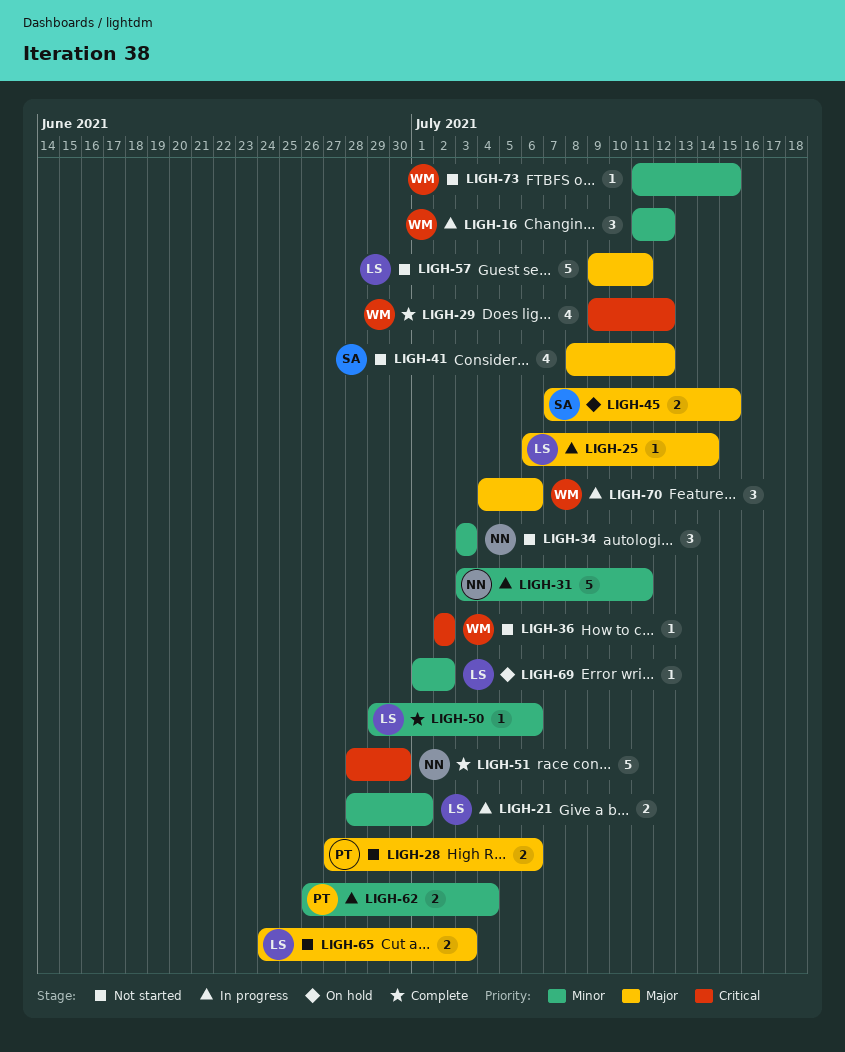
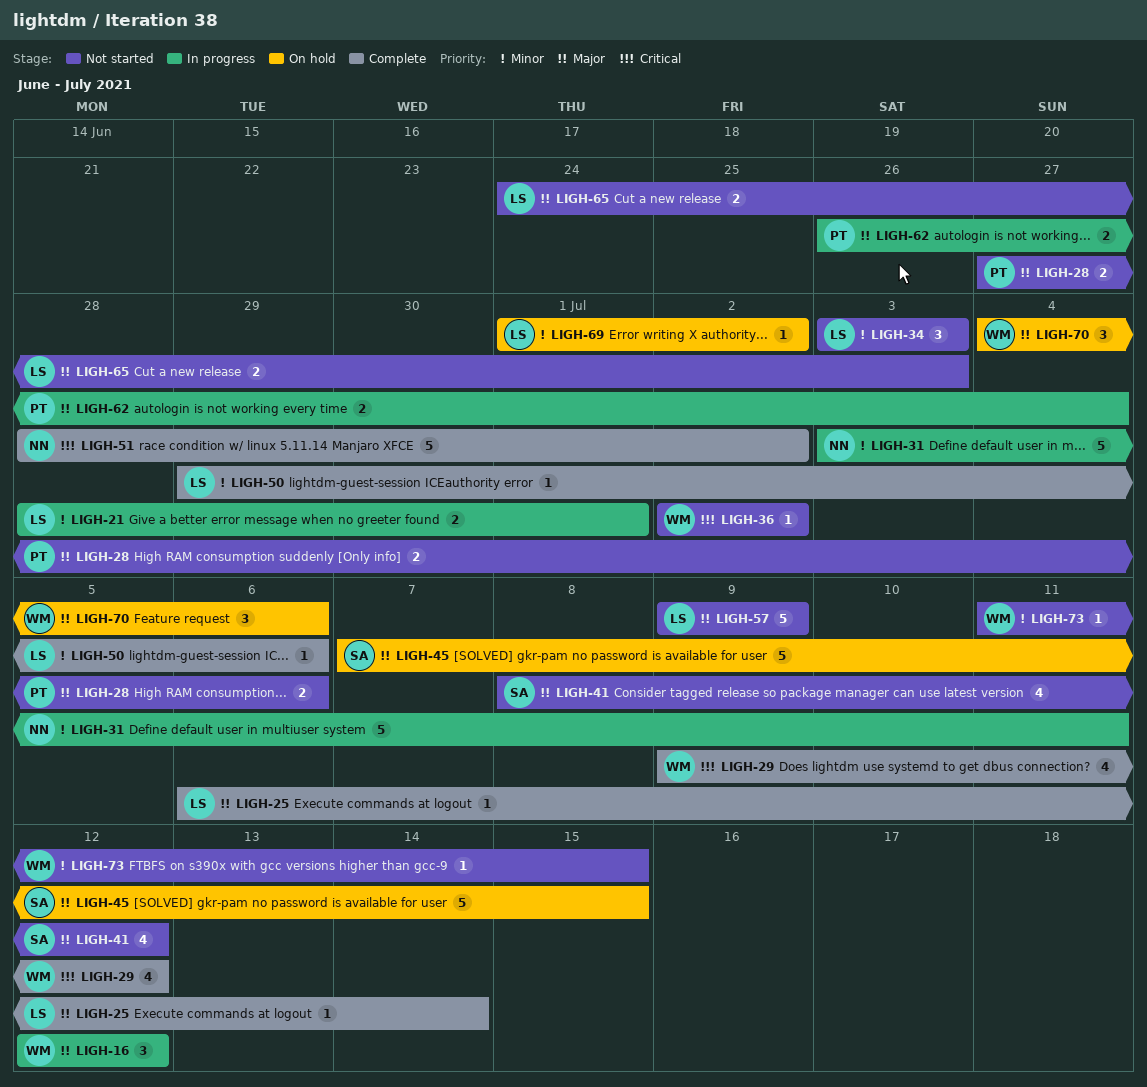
LIGH-16, priority: Minor -> Major
LIGH-16, start: Jul 11 -> Jul 12
LIGH-25, status: In progress -> Complete
LIGH-34, owner: NN -> LS
LIGH-45, estimate: 2 -> 5
LIGH-51, due: Jun 30 -> Jul 2
LIGH-57, due: Jul 11 -> Jul 9
LIGH-62, priority: Minor -> Major
LIGH-70, status: In progress -> On hold

